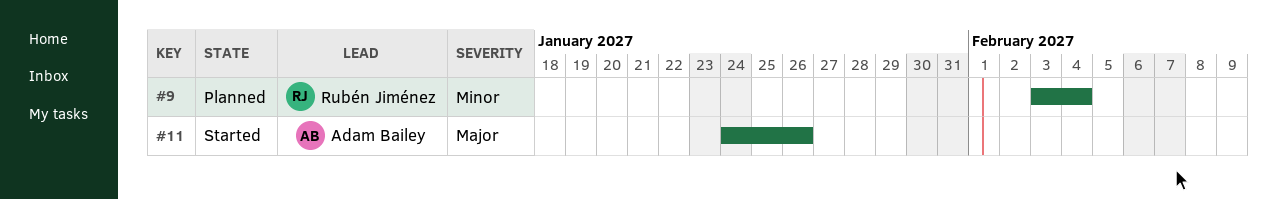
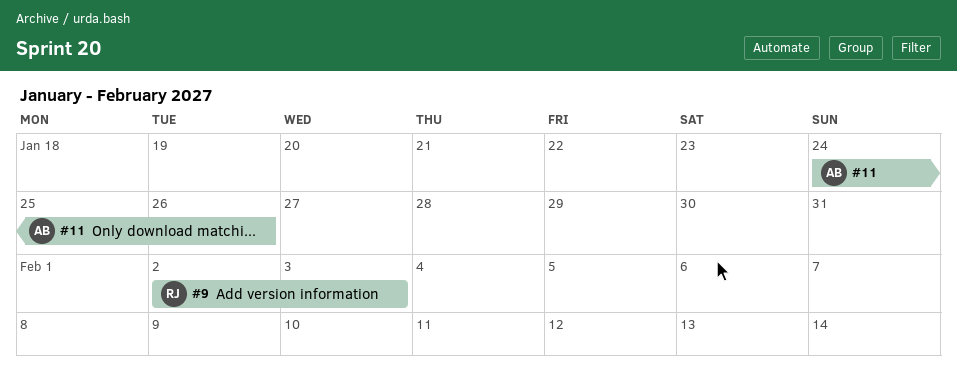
#9, start: Feb 3 -> Feb 2
#9, due: Feb 4 -> Feb 3

